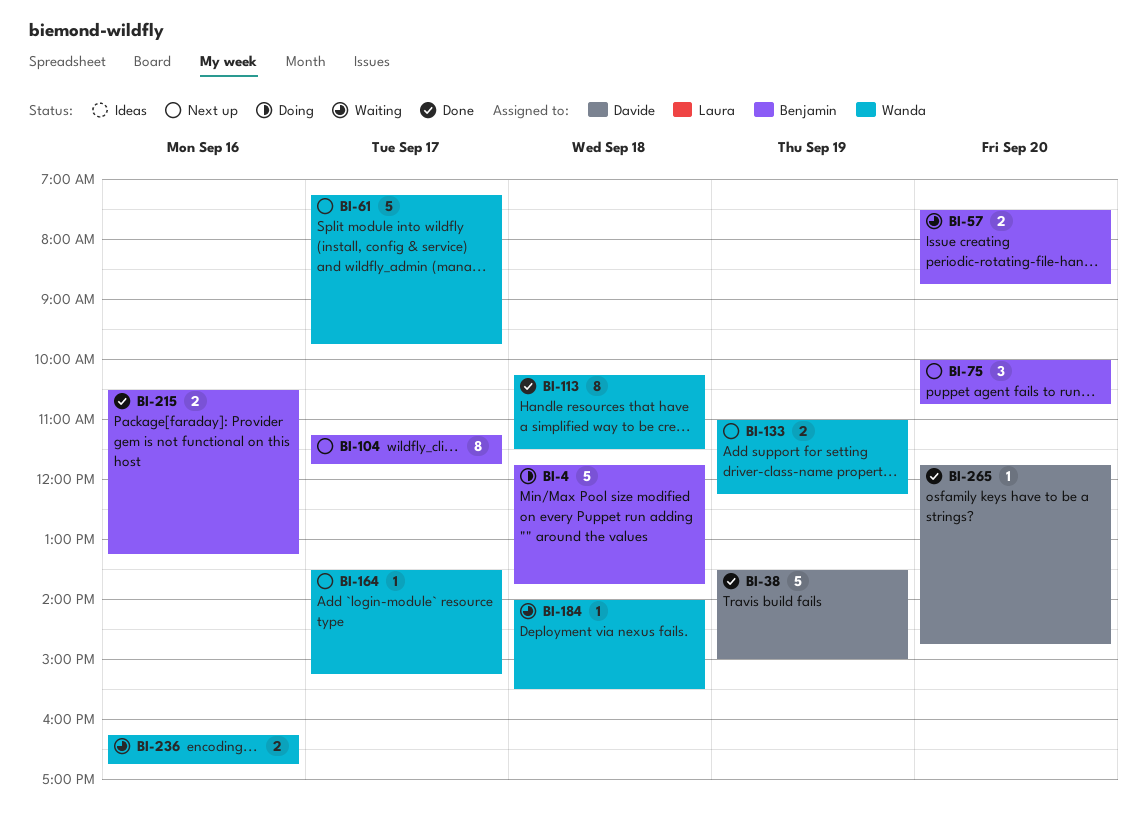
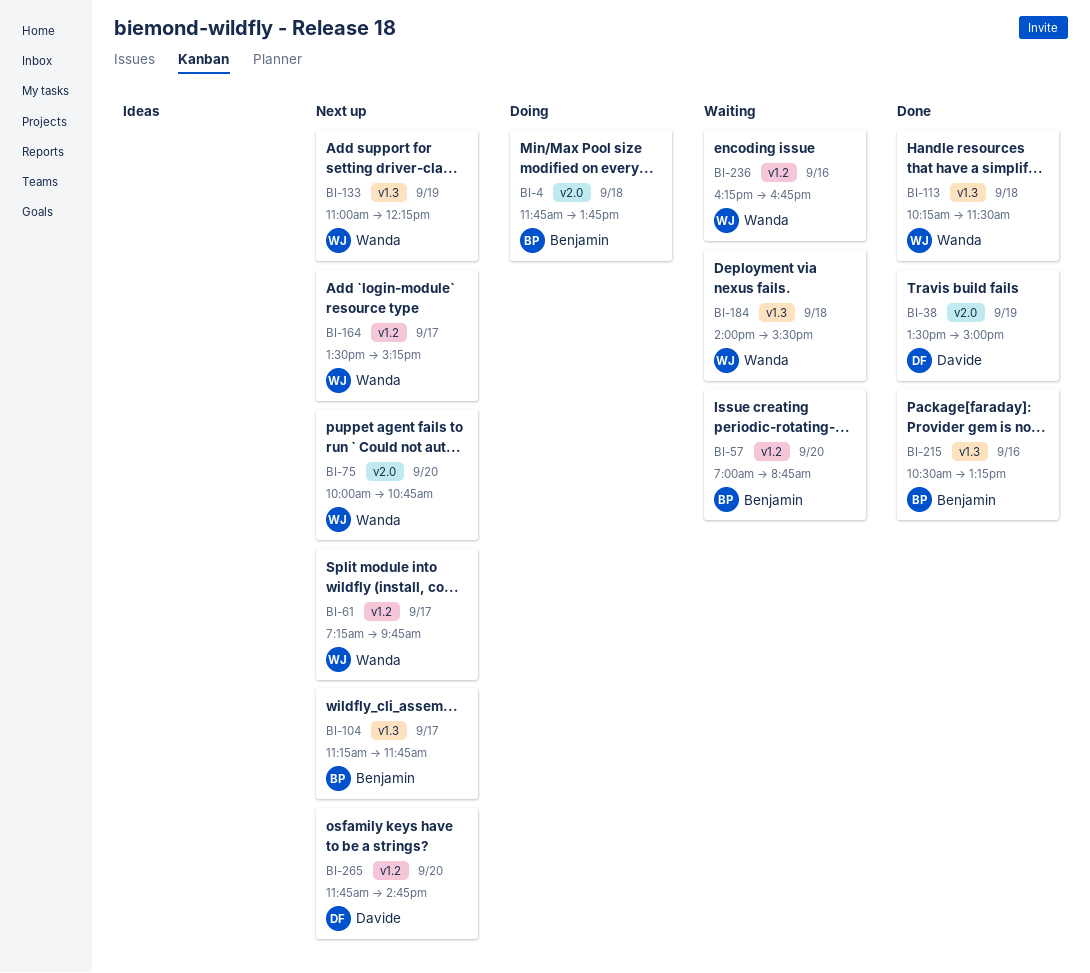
BI-57, begins: 07:30 -> 07:00
BI-75, owner: Benjamin -> Wanda
BI-265, status: Done -> Next up

